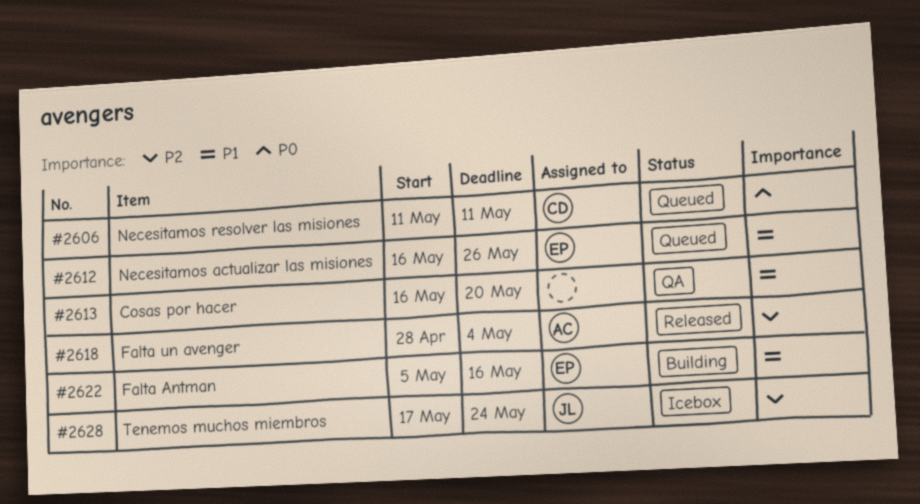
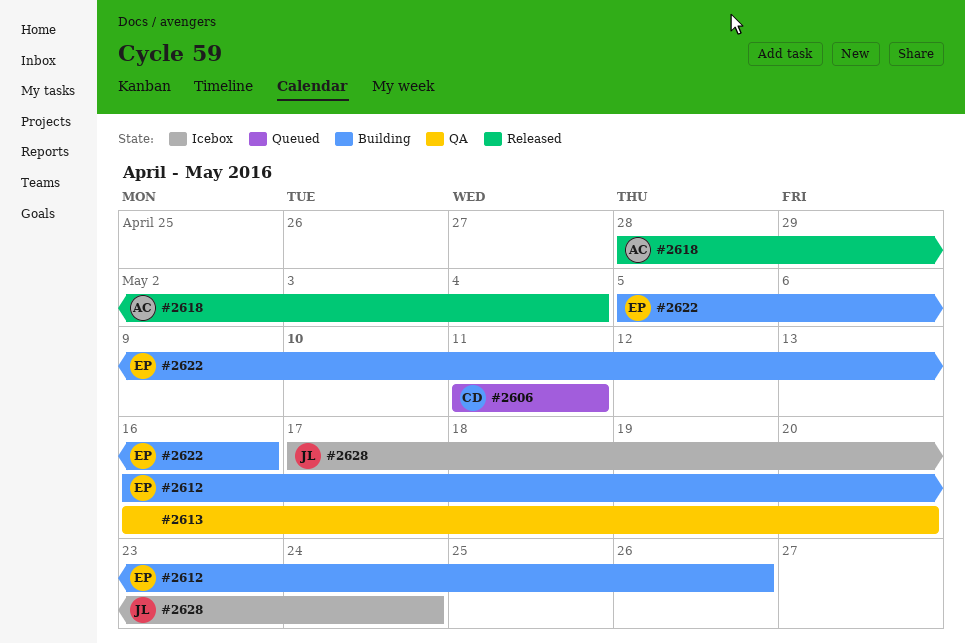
#2612, status: Queued -> Building

